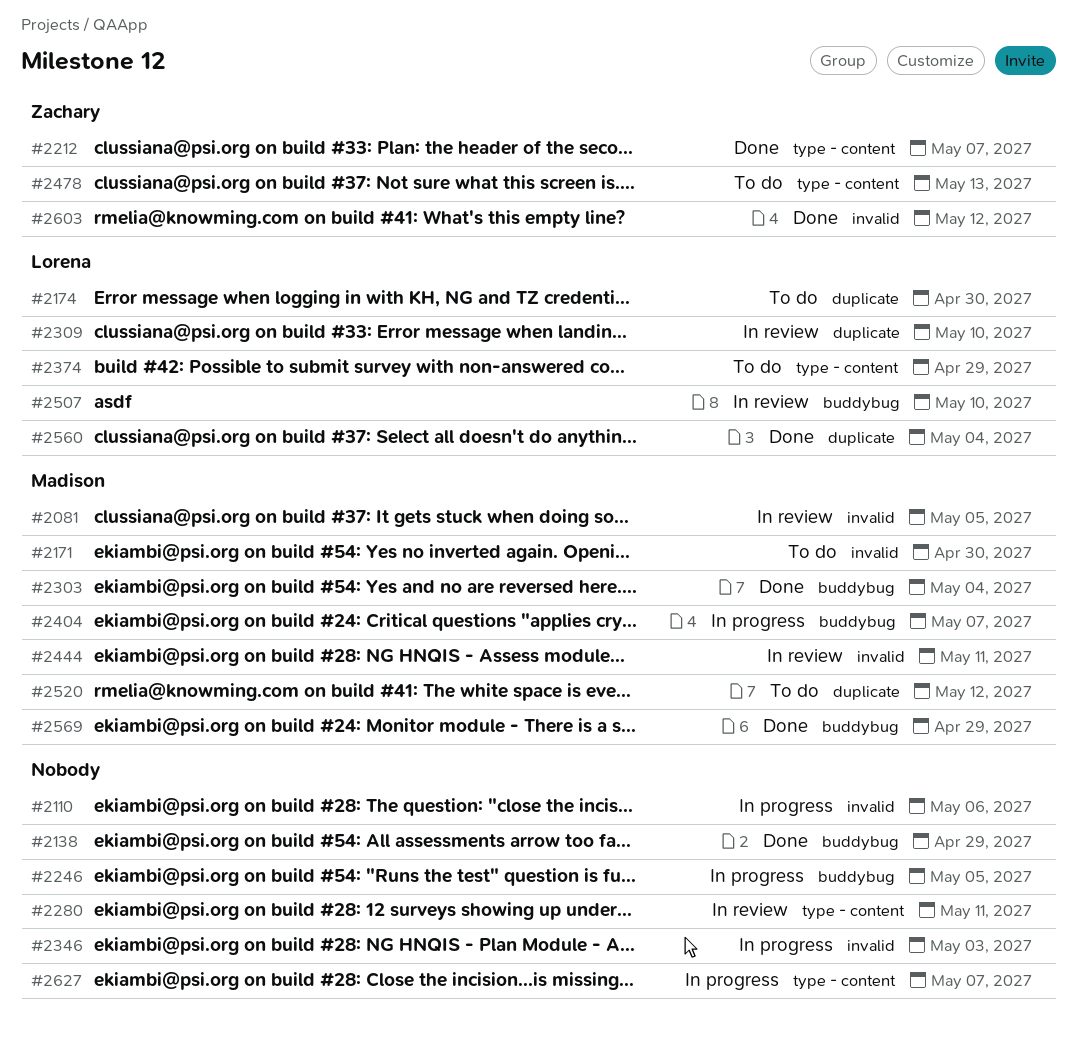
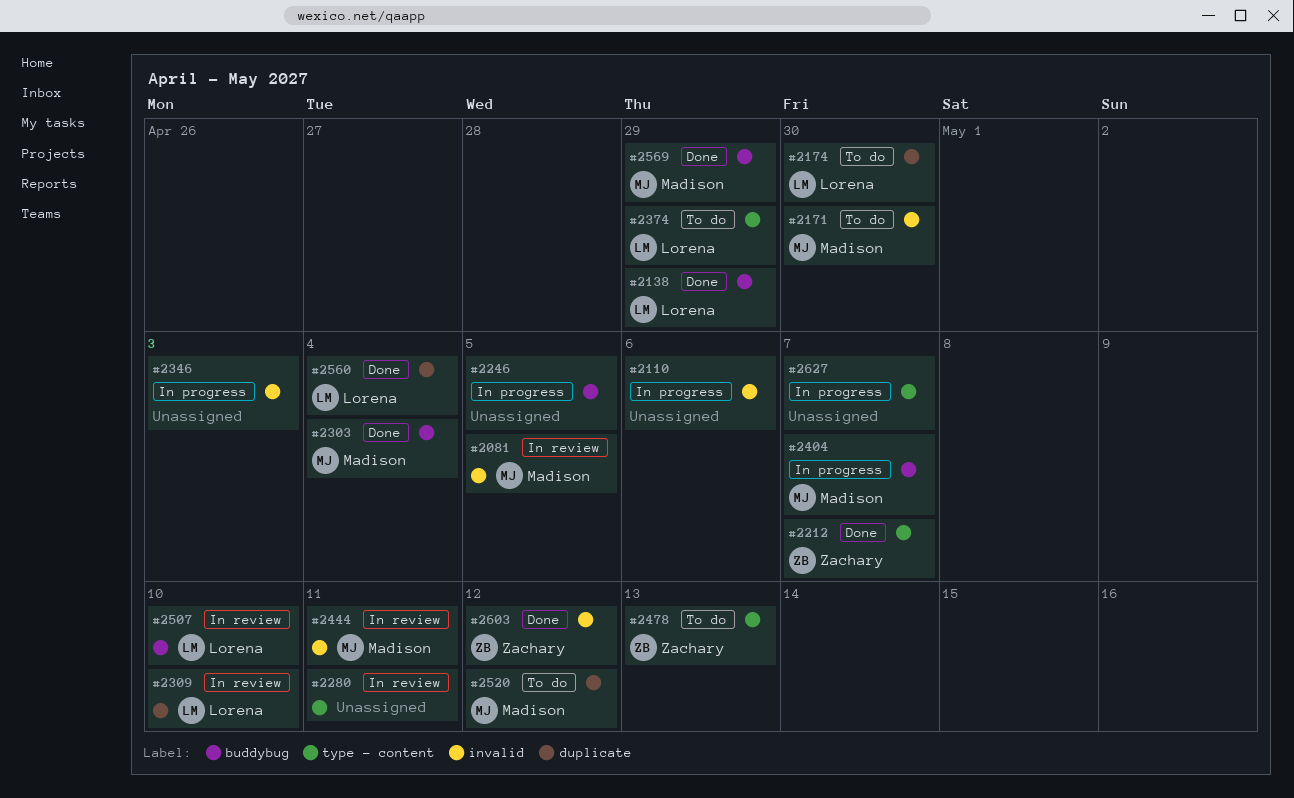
#2138, owner: none -> Lorena

